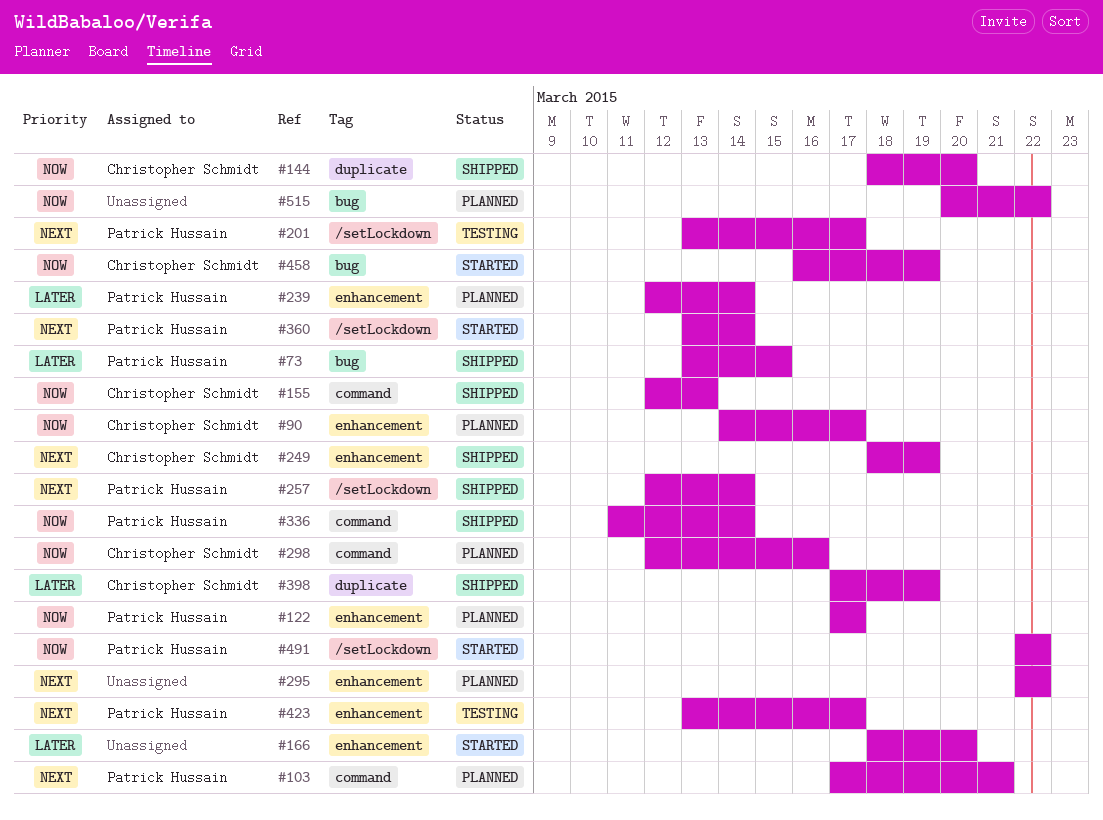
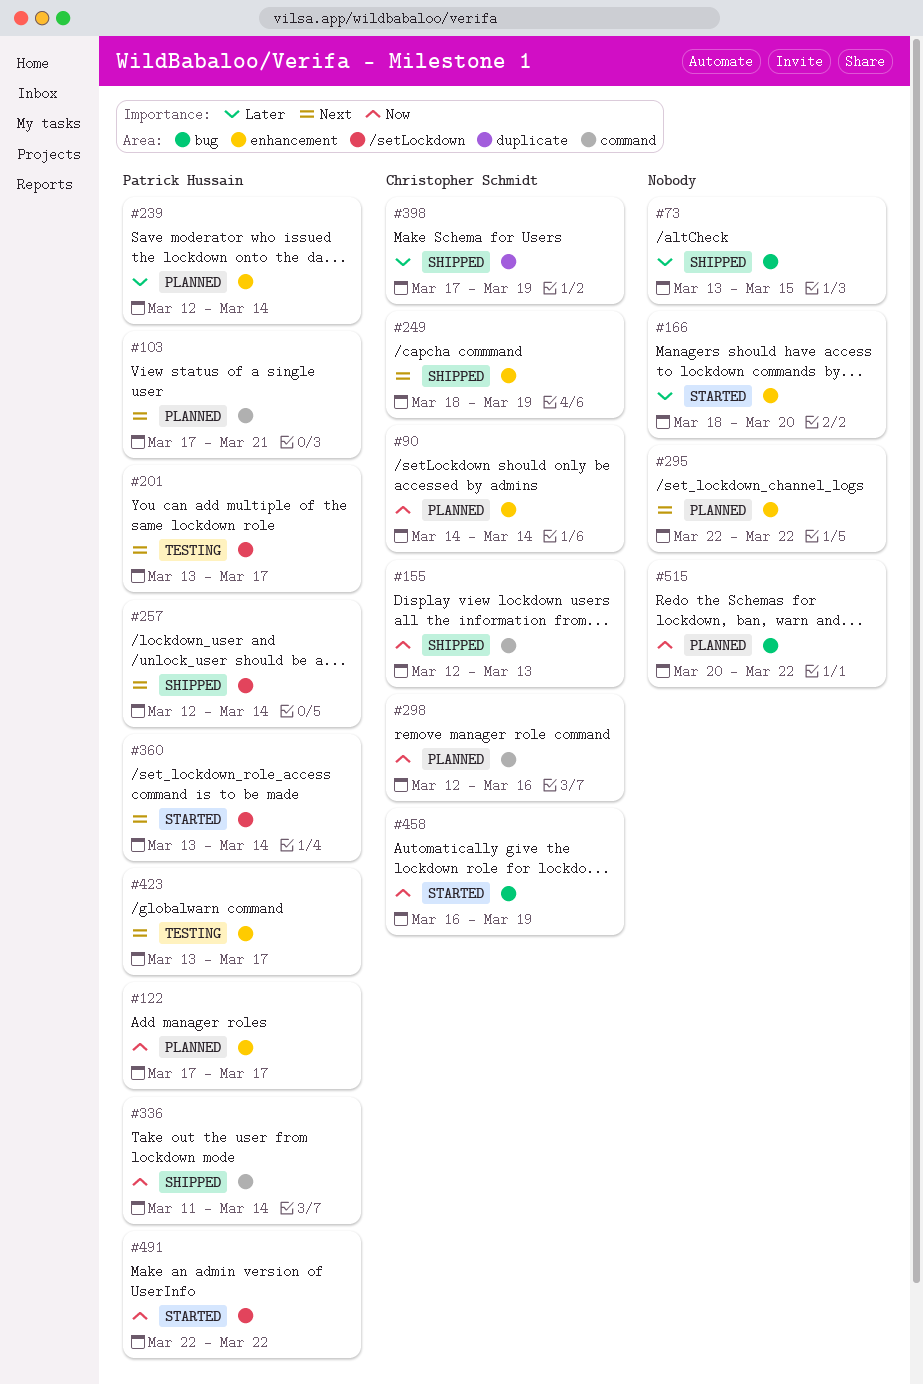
#73, owner: Patrick Hussain -> none
#90, due: Mar 17 -> Mar 14
#144: present -> none

